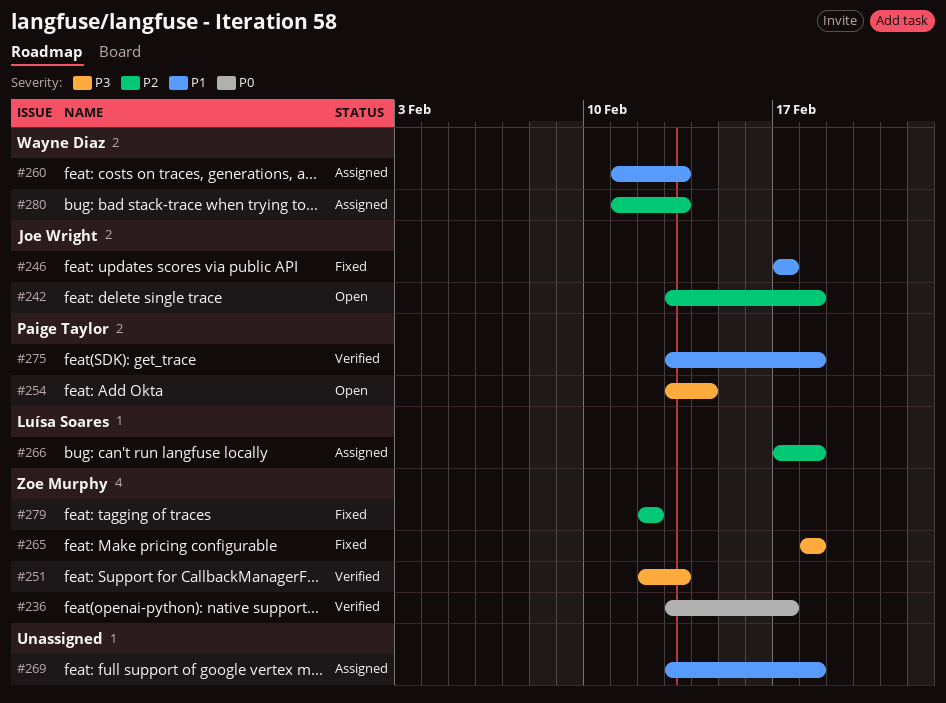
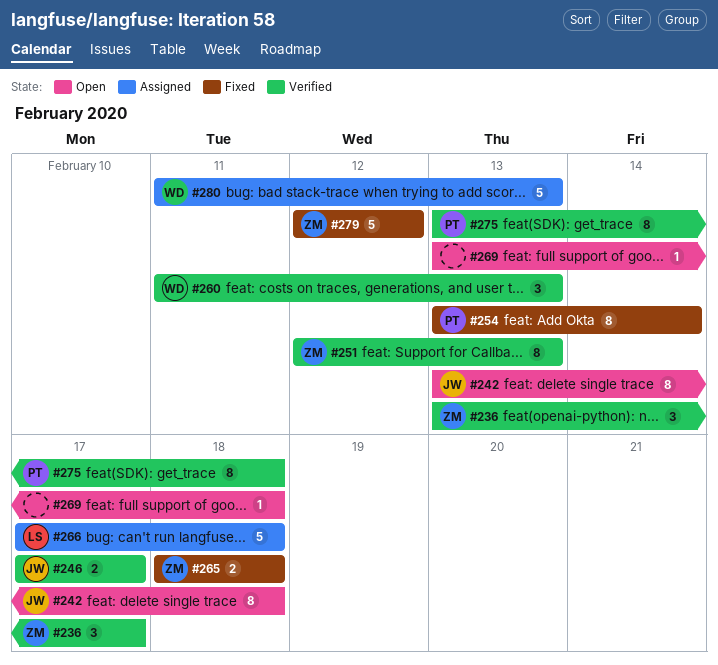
#246, status: Fixed -> Verified
#254, status: Open -> Fixed
#260, status: Assigned -> Verified
#269, status: Assigned -> Open

